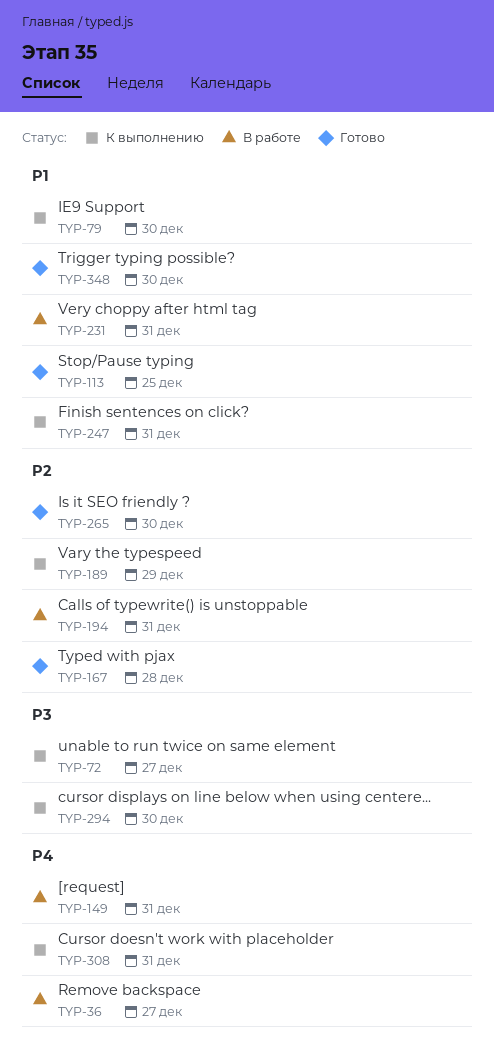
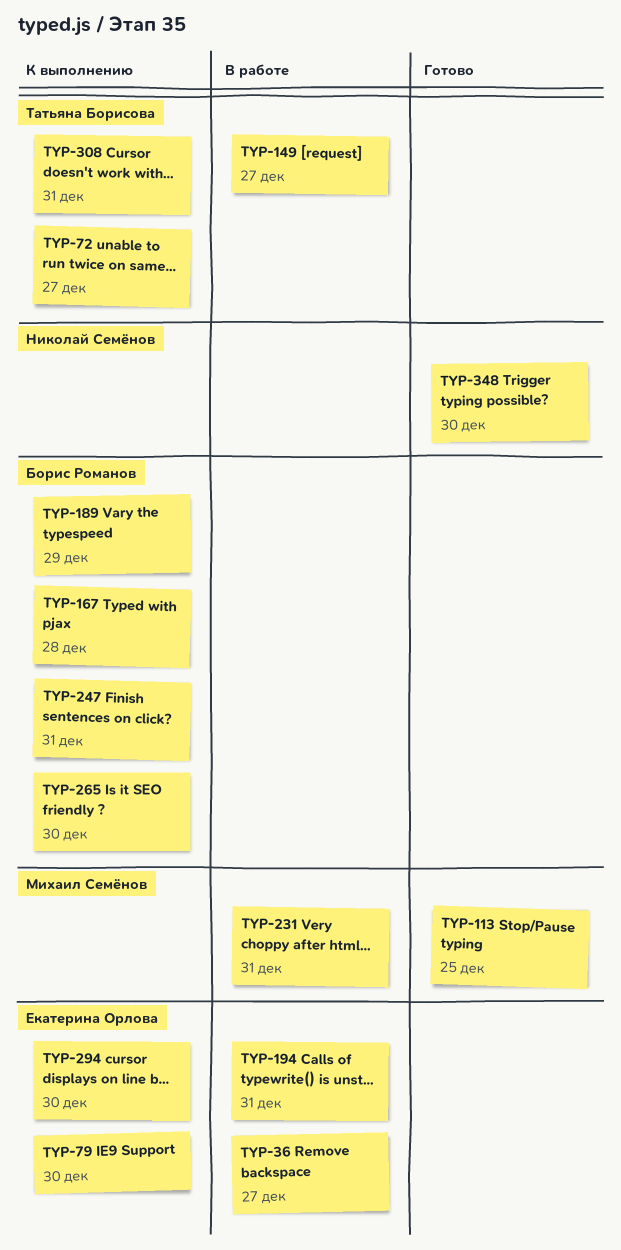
TYP-149, due: Dec 31 -> Dec 27
TYP-167, status: Готово -> К выполнению
TYP-265, status: Готово -> К выполнению

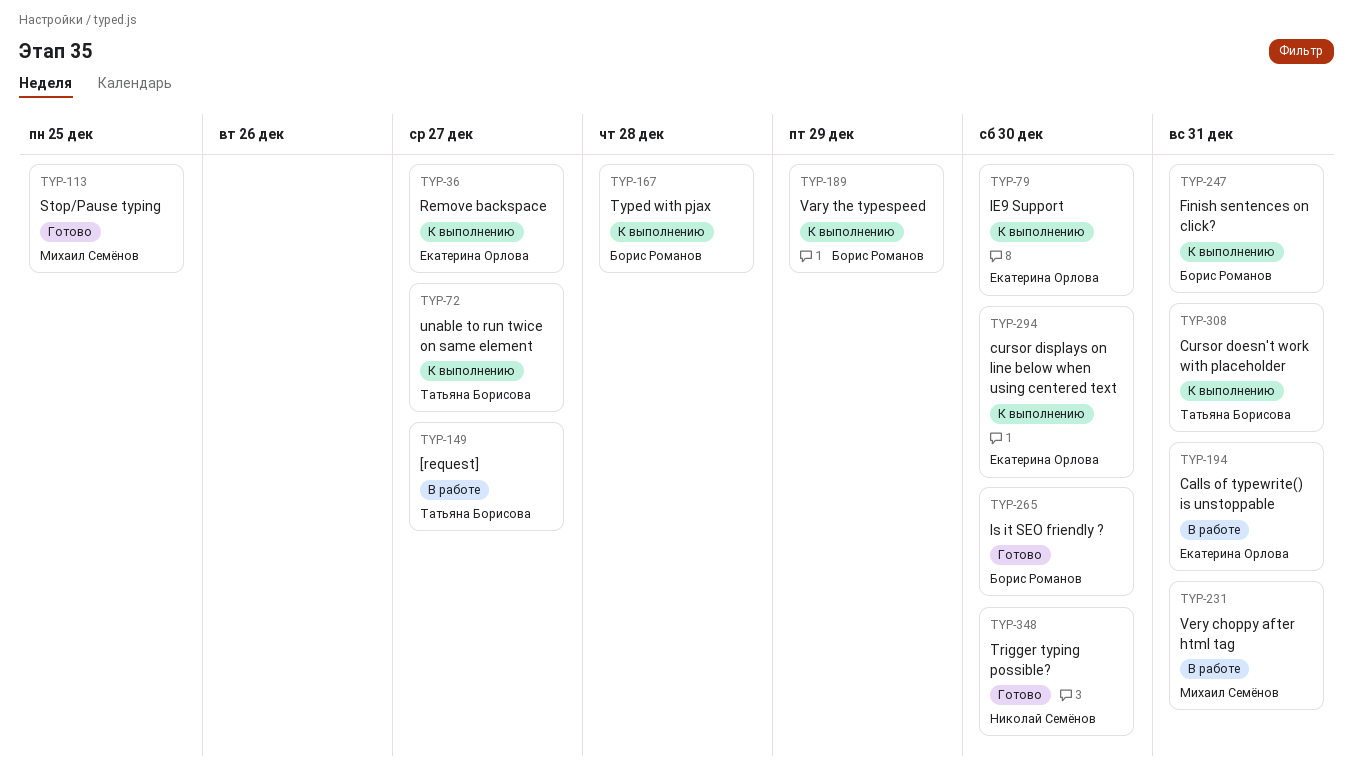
TYP-36, status: В работе -> К выполнению
TYP-265, status: К выполнению -> Готово

